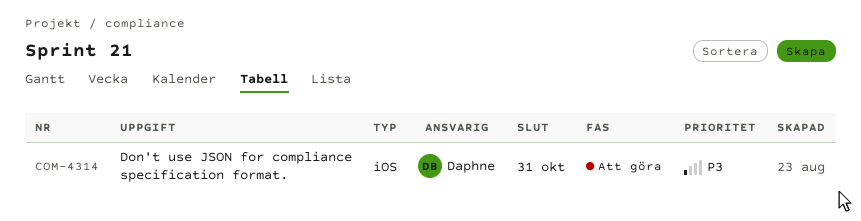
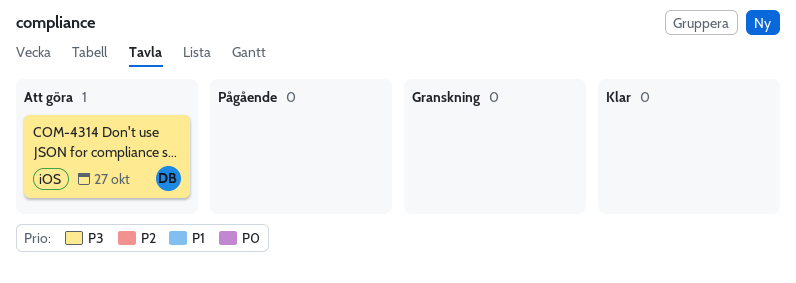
COM-4314, due: Oct 31 -> Oct 27

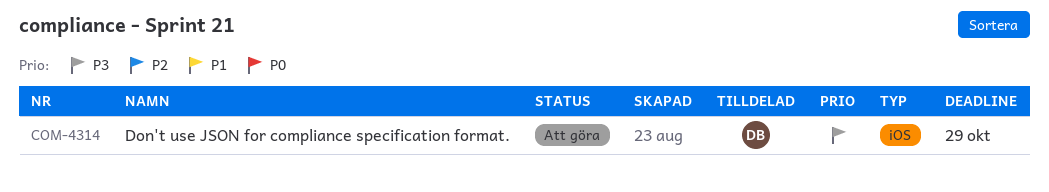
COM-4314, due: Oct 27 -> Oct 29

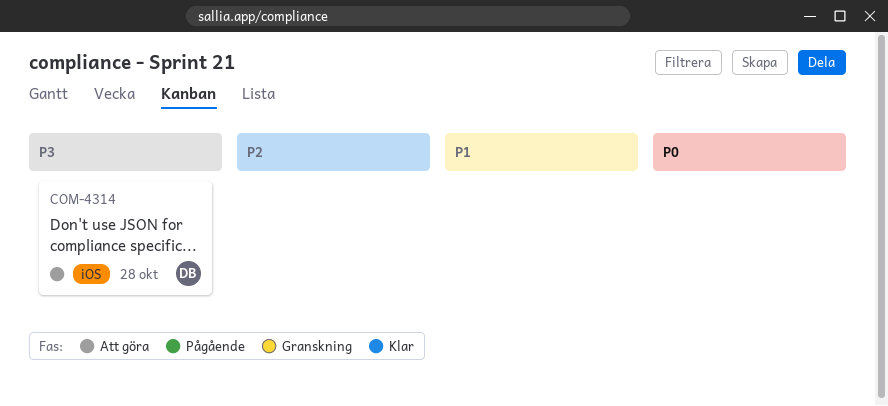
COM-4314, due: Oct 29 -> Oct 28

